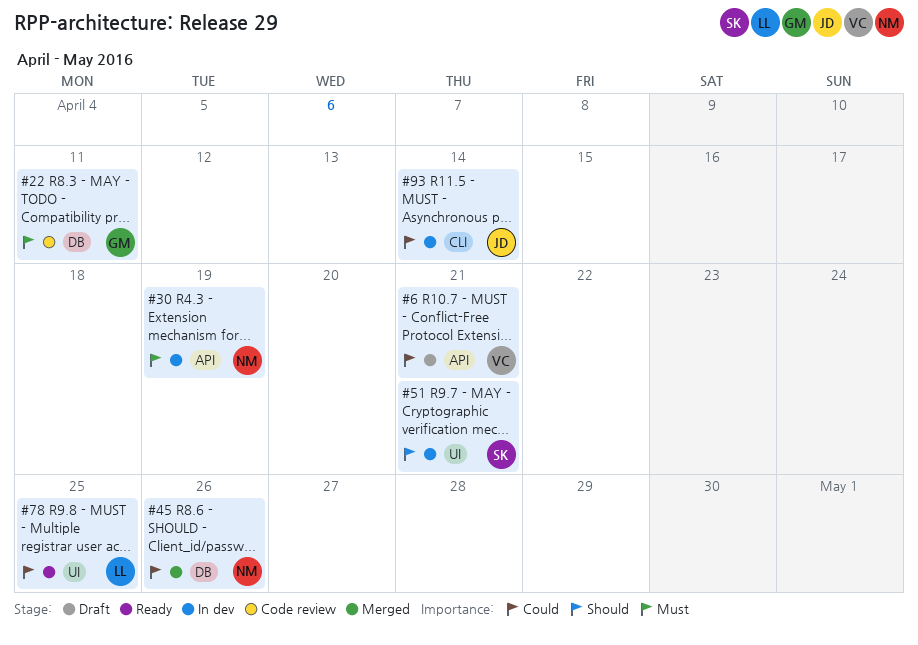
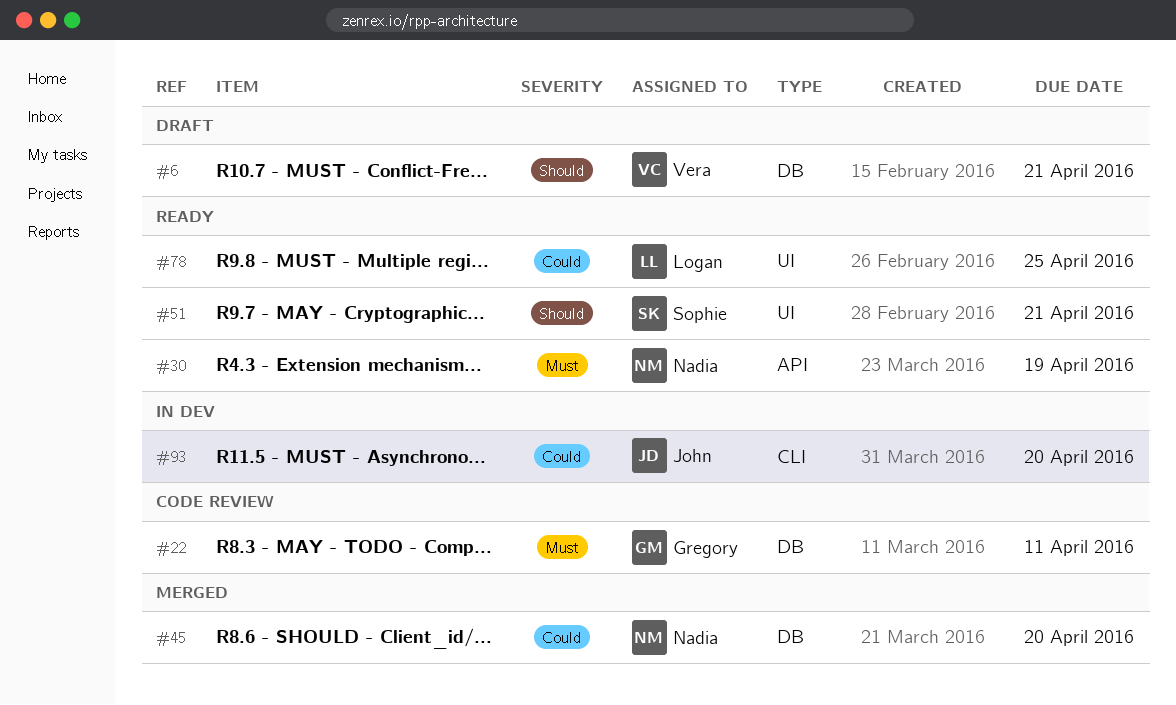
#6, priority: Could -> Should
#6, label: API -> DB
#30, status: In dev -> Ready
#45, due: Apr 26 -> Apr 20
#51, status: In dev -> Ready
#93, due: Apr 14 -> Apr 20

